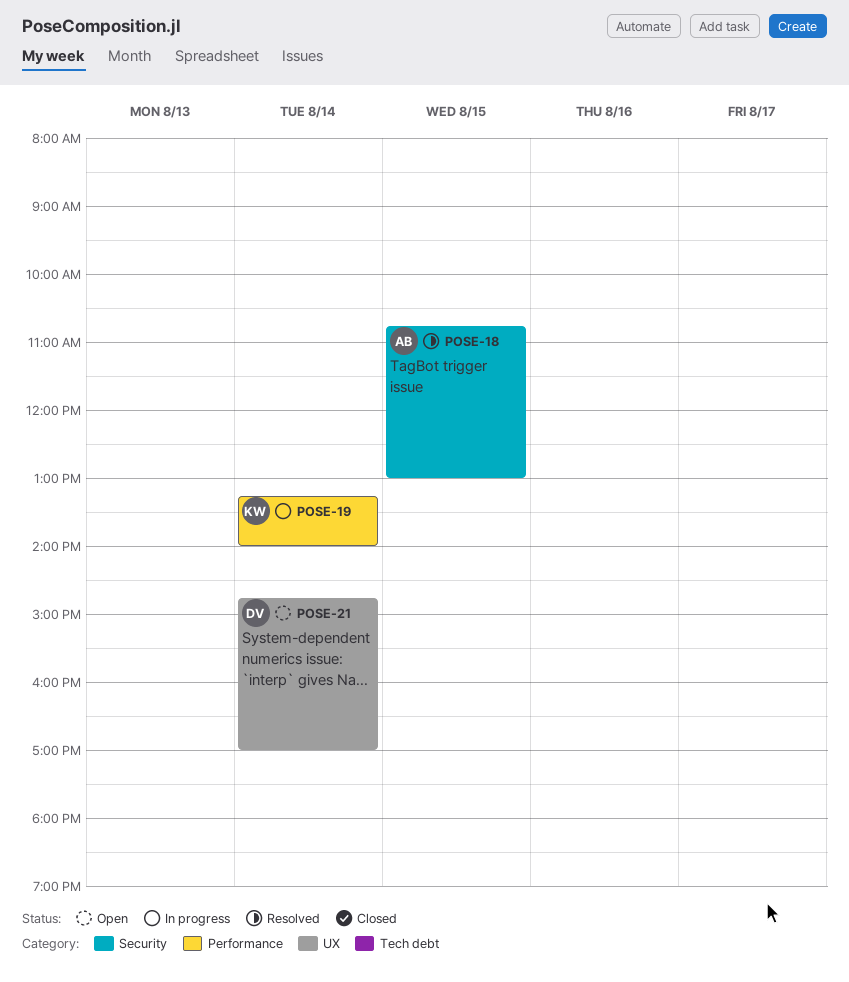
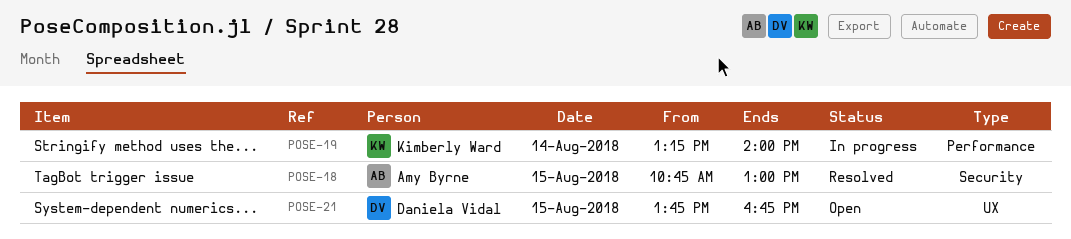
POSE-21, day: Aug 14 -> Aug 15
POSE-21, begins: 14:45 -> 13:45
POSE-21, ends: 17:00 -> 16:45

